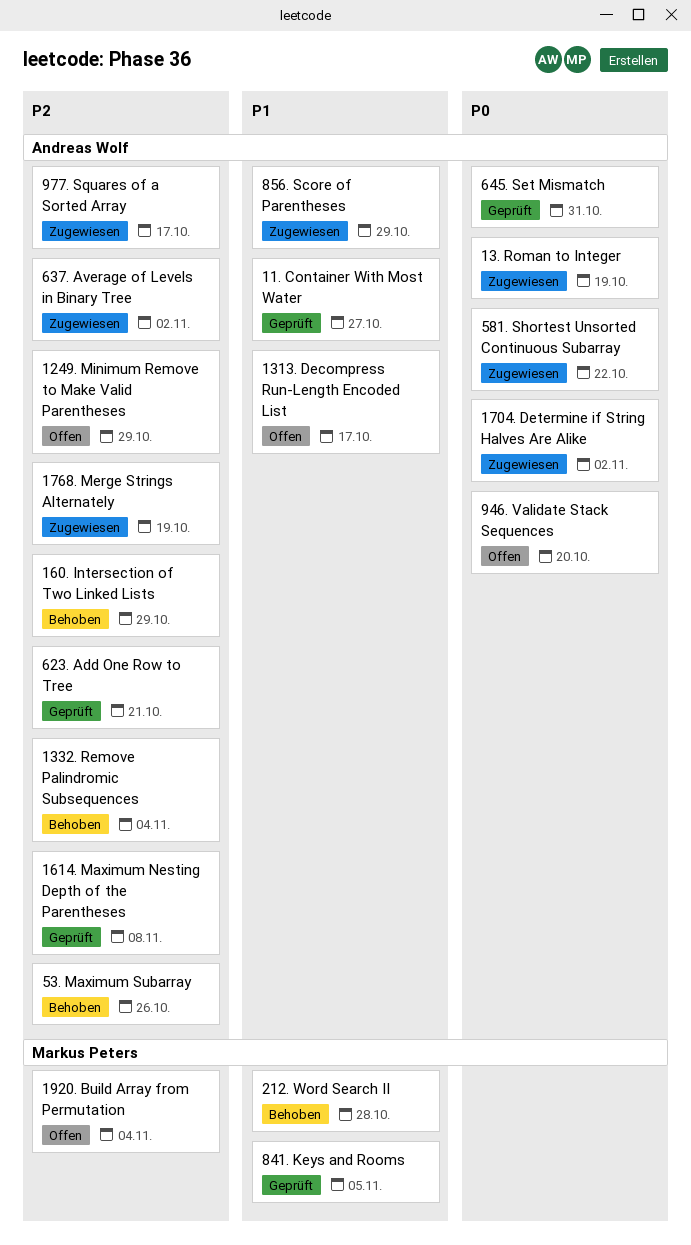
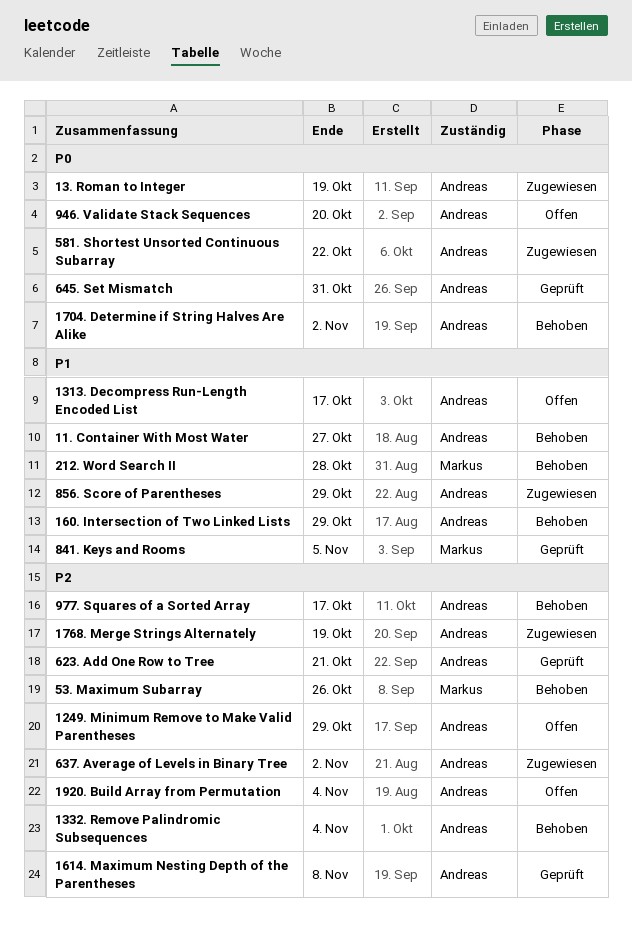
11. Container With Most Water, status: Geprüft -> Behoben
160. Intersection of Two Linked Lists, priority: P2 -> P1
1704. Determine if String Halves Are Alike, status: Zugewiesen -> Behoben
1920. Build Array from Permutation, owner: Markus Peters -> Andreas Wolf
53. Maximum Subarray, owner: Andreas Wolf -> Markus Peters
977. Squares of a Sorted Array, status: Zugewiesen -> Behoben

